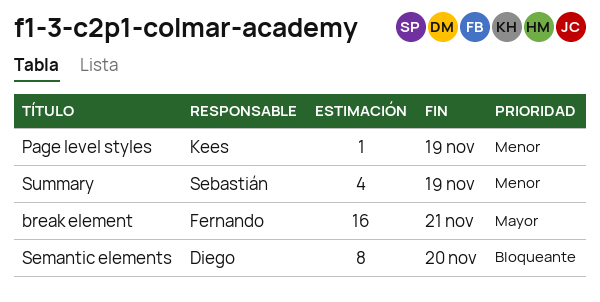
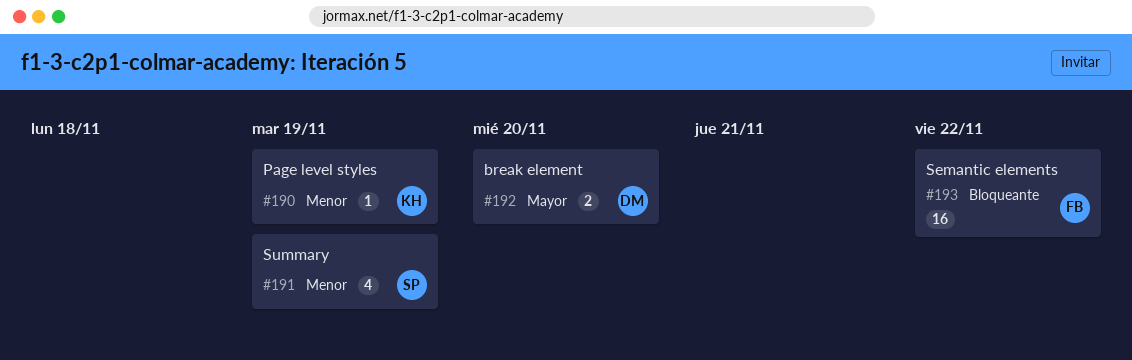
break element, owner: Fernando -> Diego
break element, estimate: 16 -> 2
break element, due: Nov 21 -> Nov 20
Semantic elements, owner: Diego -> Fernando
Semantic elements, estimate: 8 -> 16
Semantic elements, due: Nov 20 -> Nov 22

